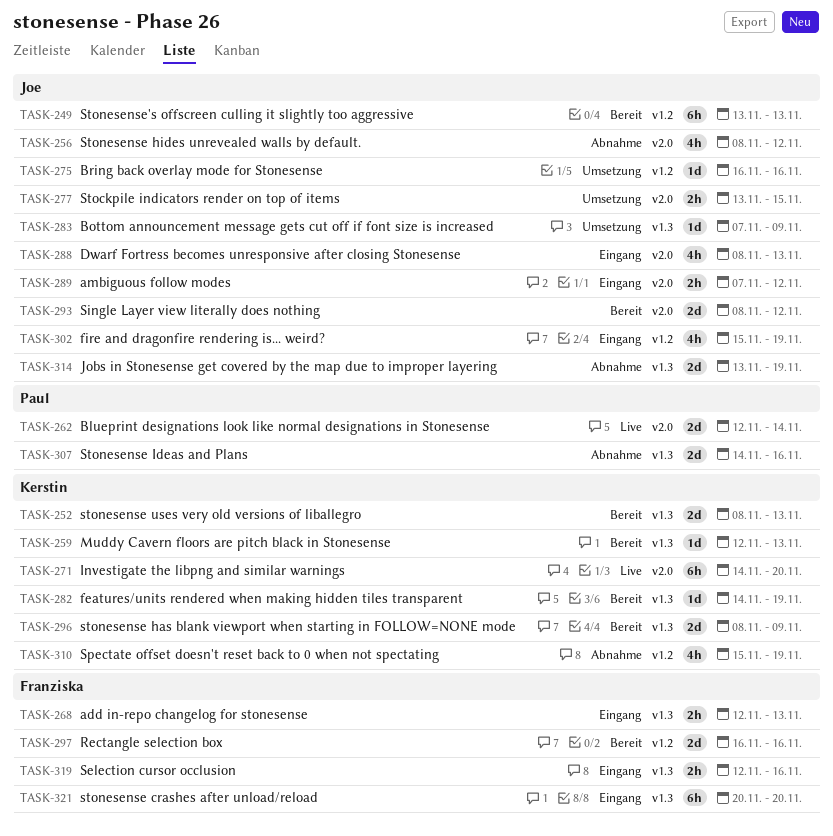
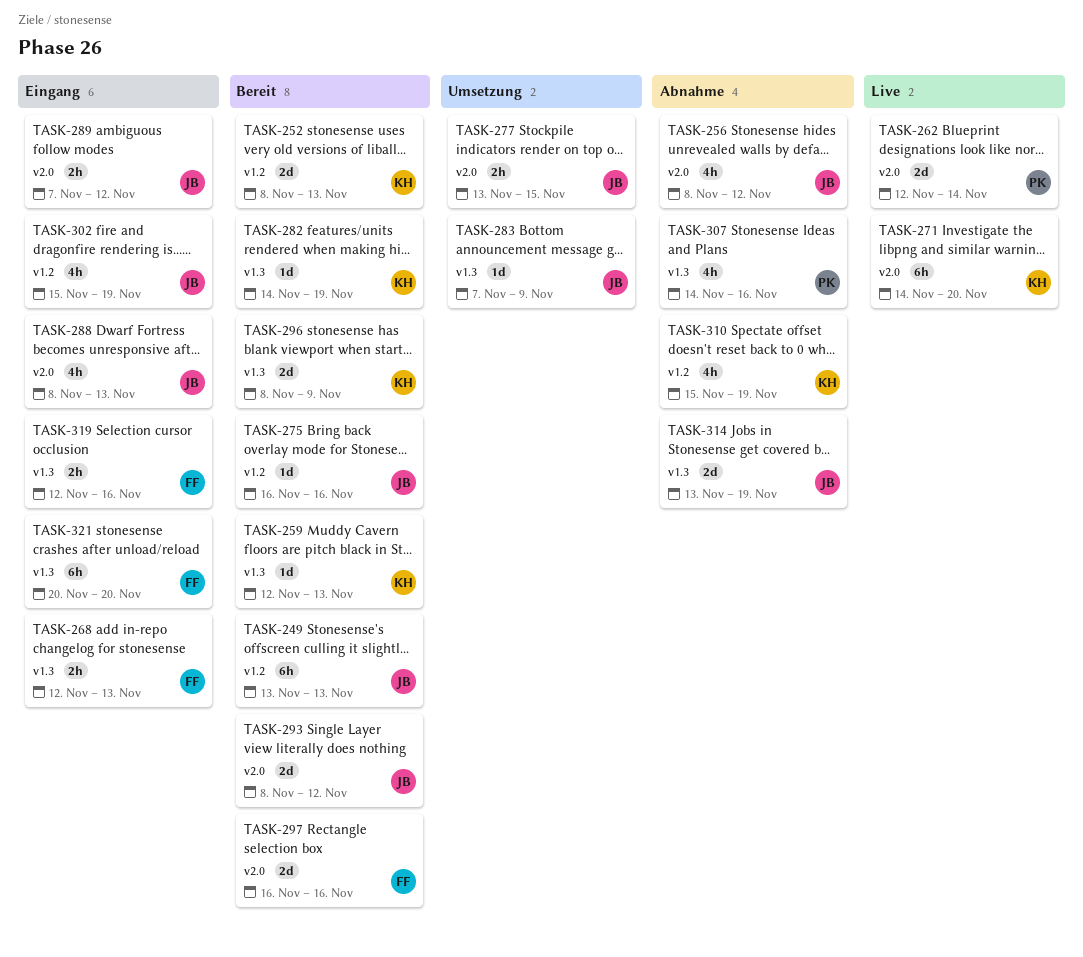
TASK-252, label: v1.3 -> v1.2
TASK-275, status: Umsetzung -> Bereit
TASK-297, label: v1.2 -> v2.0
TASK-307, estimate: 2d -> 4h

